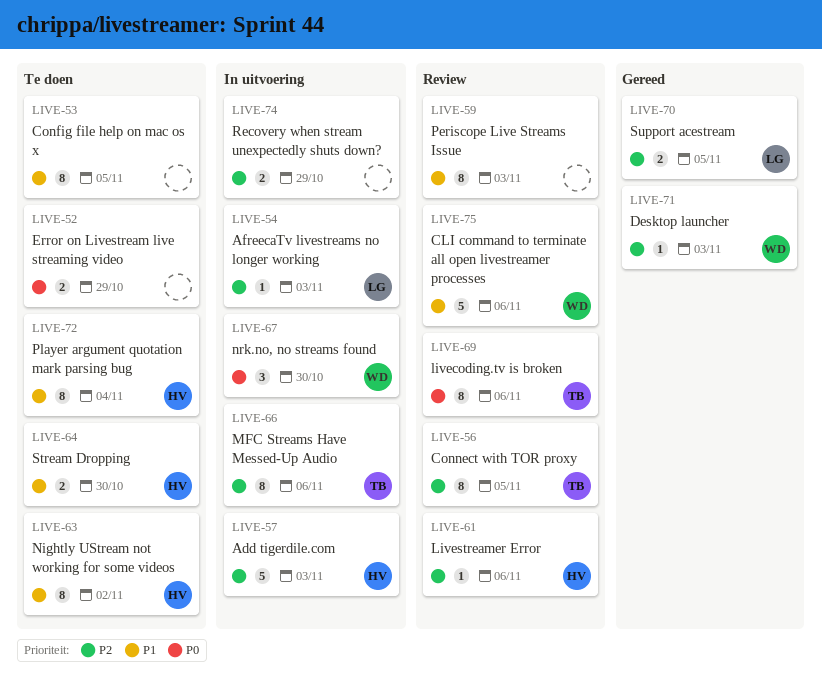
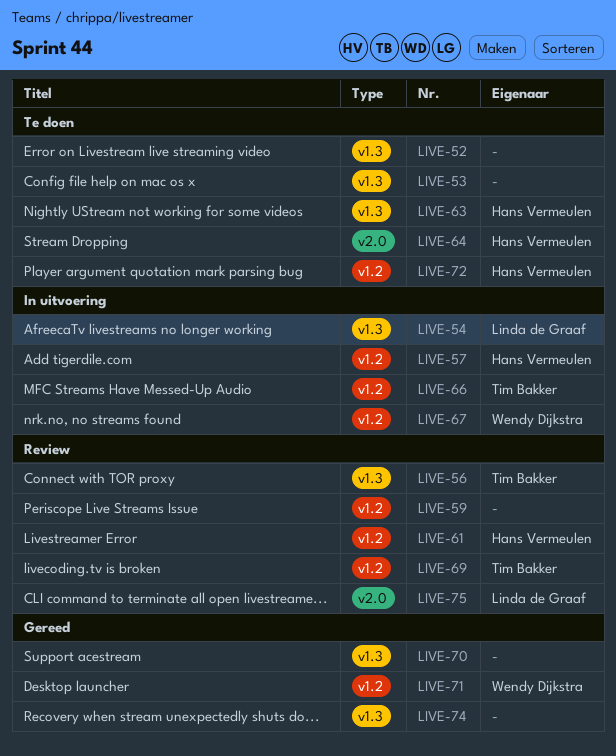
LIVE-70, owner: Linda de Graaf -> none
LIVE-74, status: In uitvoering -> Gereed
LIVE-75, owner: Wendy Dijkstra -> Linda de Graaf

